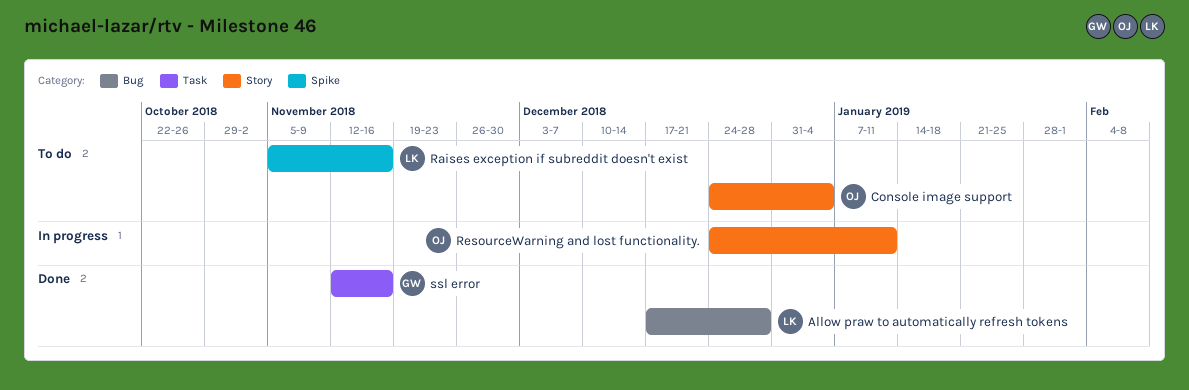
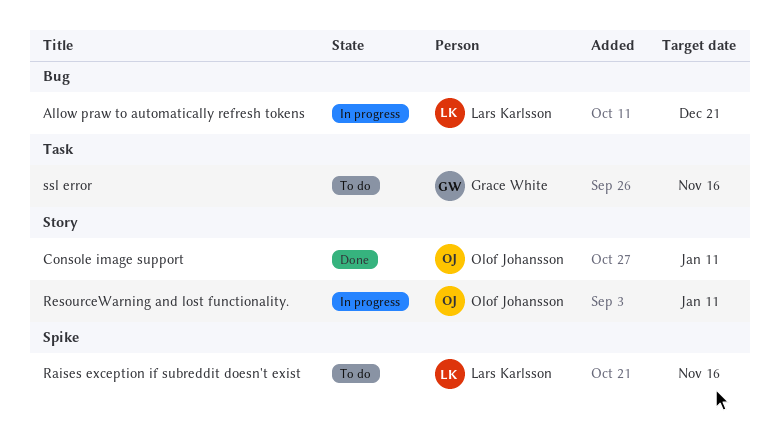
Allow praw to automatically refresh tokens, status: Done -> In progress
Allow praw to automatically refresh tokens, due: Dec 28 -> Dec 21
Console image support, status: To do -> Done
Console image support, due: Jan 4 -> Jan 11
ssl error, status: Done -> To do

